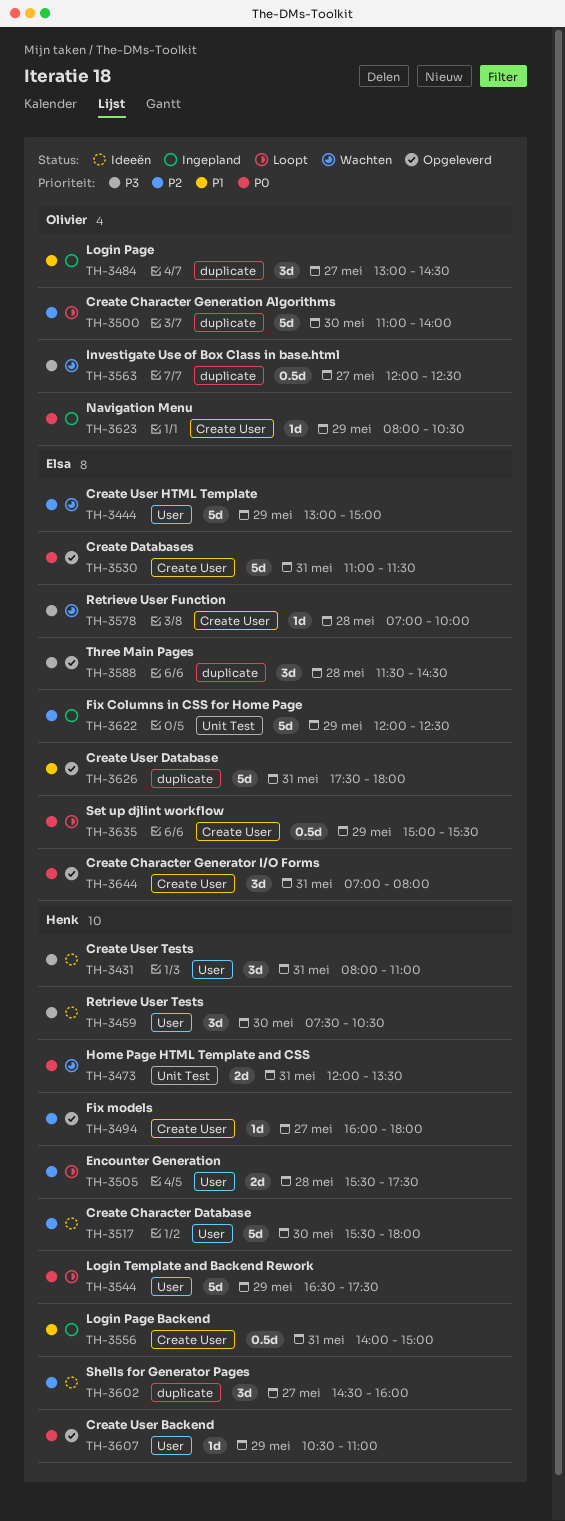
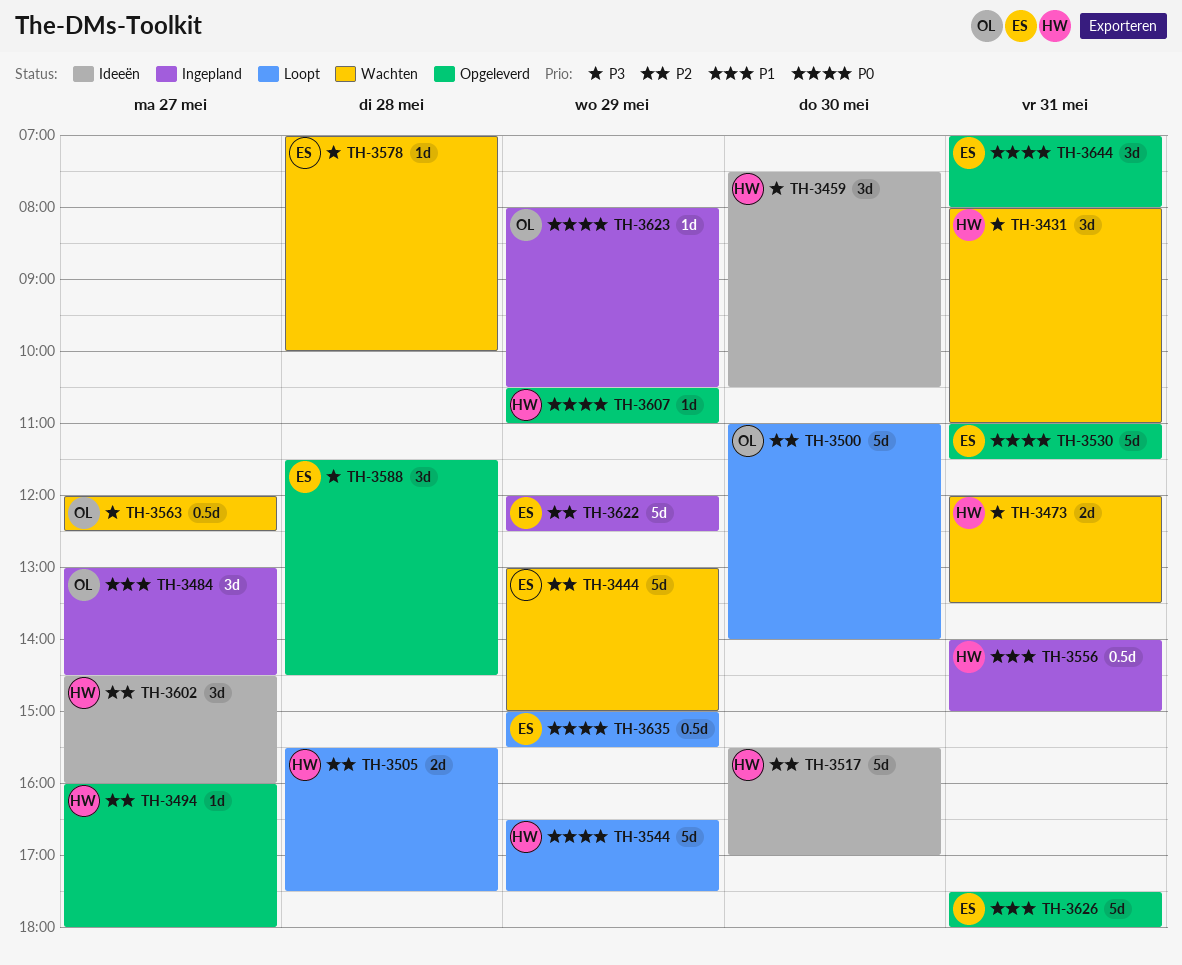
TH-3431, status: Ideeën -> Wachten
TH-3473, priority: P0 -> P3
TH-3517, ends: 18:00 -> 17:00

